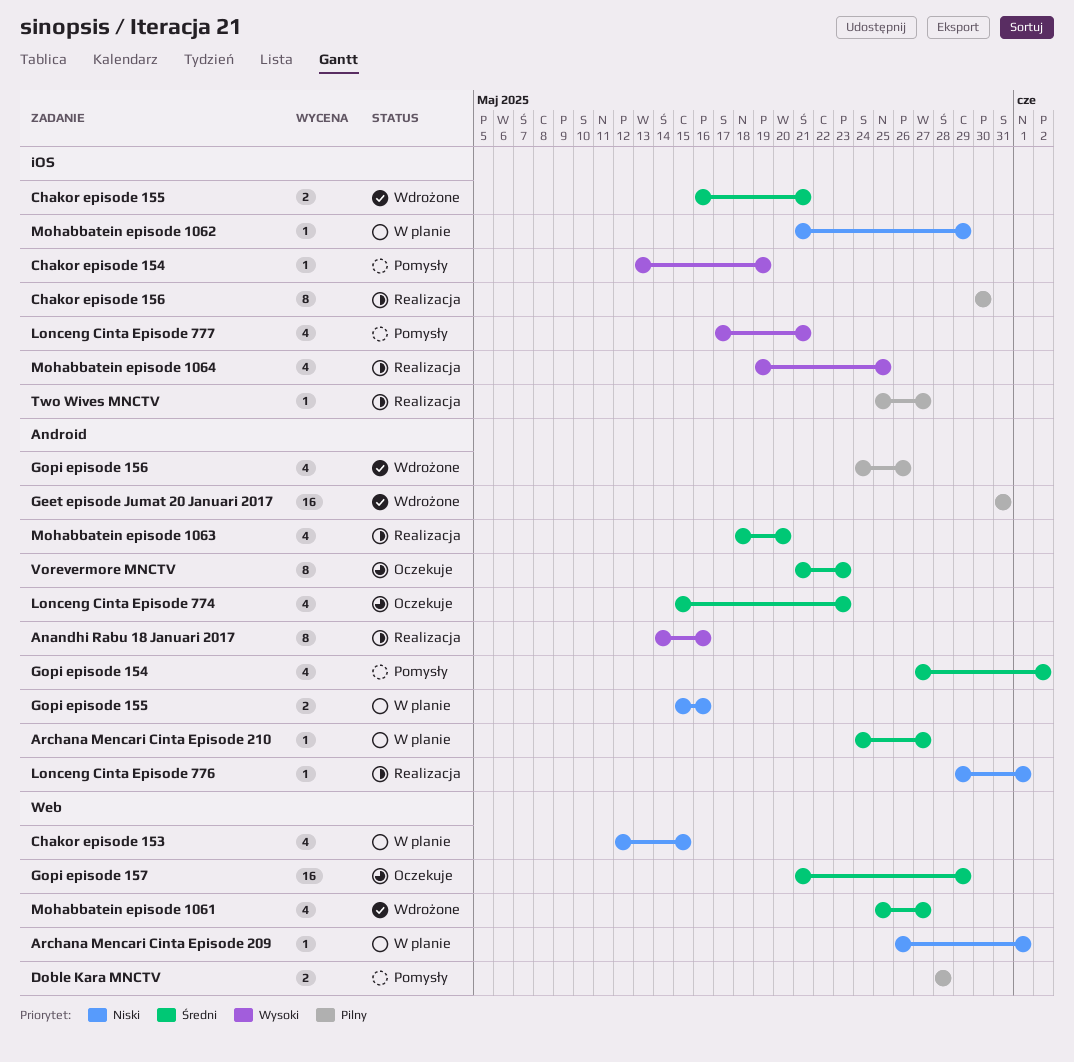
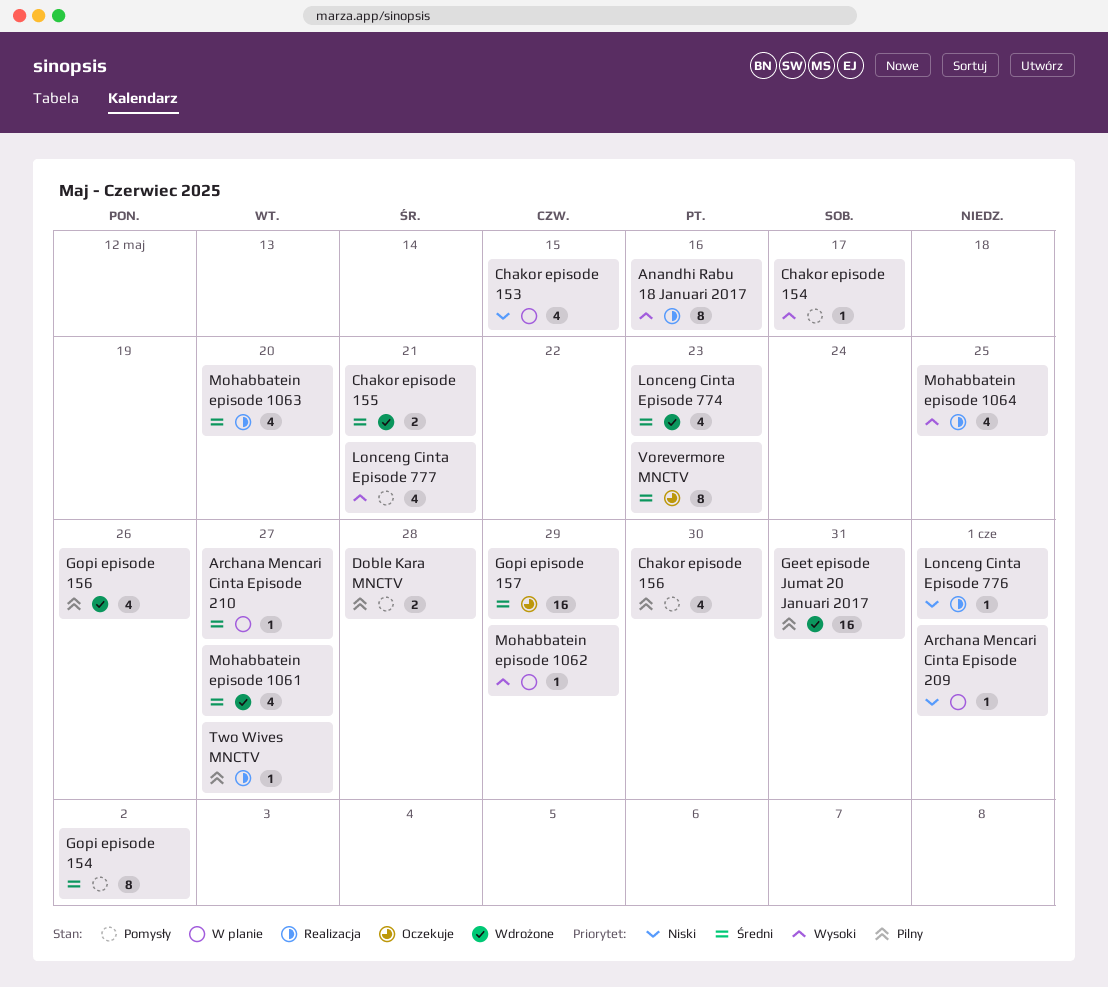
Chakor episode 154, due: May 19 -> May 17
Chakor episode 156, status: Realizacja -> Pomysły
Chakor episode 156, estimate: 8 -> 4
Gopi episode 154, estimate: 4 -> 8
Gopi episode 155: present -> none
Lonceng Cinta Episode 774, status: Oczekuje -> Wdrożone
Mohabbatein episode 1062, priority: Niski -> Wysoki

